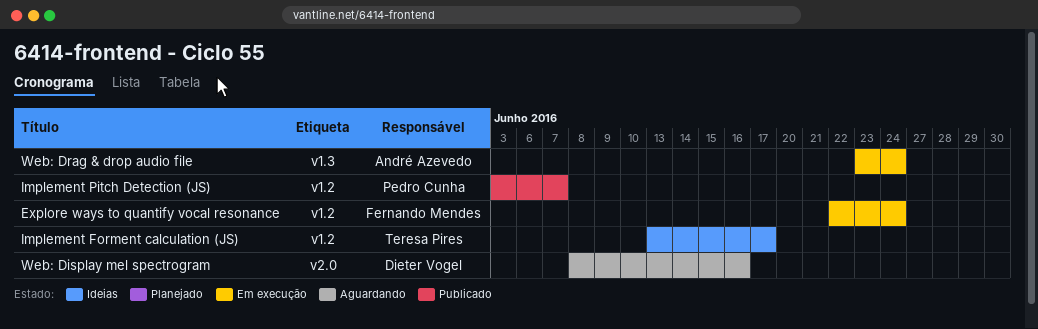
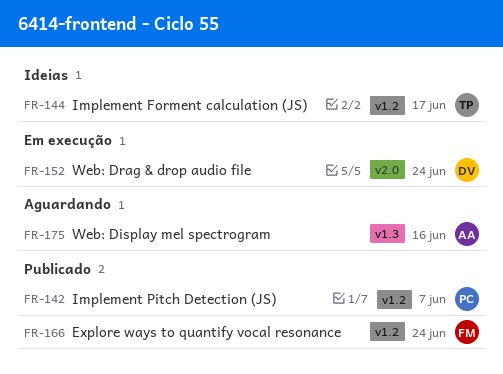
Explore ways to quantify vocal resonance, status: Em execução -> Publicado
Web: Display mel spectrogram, owner: Dieter Vogel -> André Azevedo
Web: Display mel spectrogram, label: v2.0 -> v1.3
Web: Drag & drop audio file, owner: André Azevedo -> Dieter Vogel
Web: Drag & drop audio file, label: v1.3 -> v2.0

